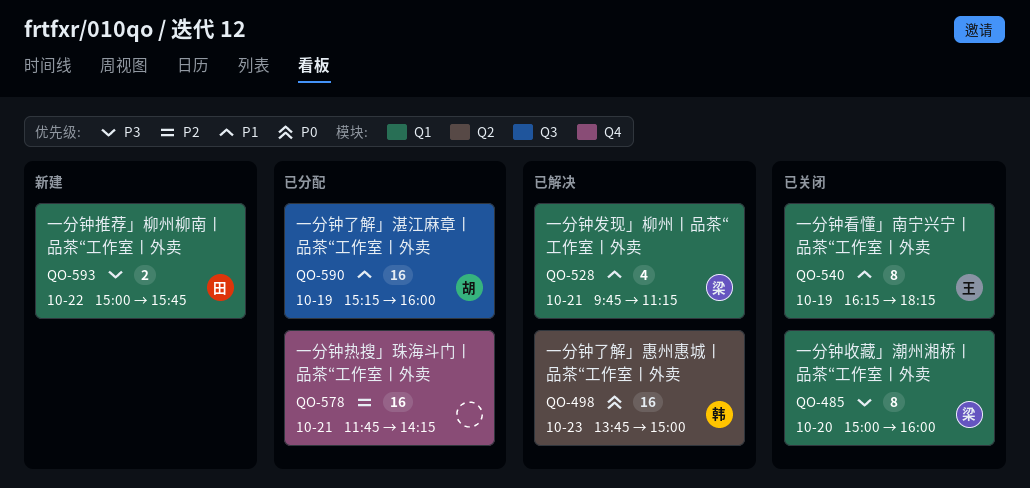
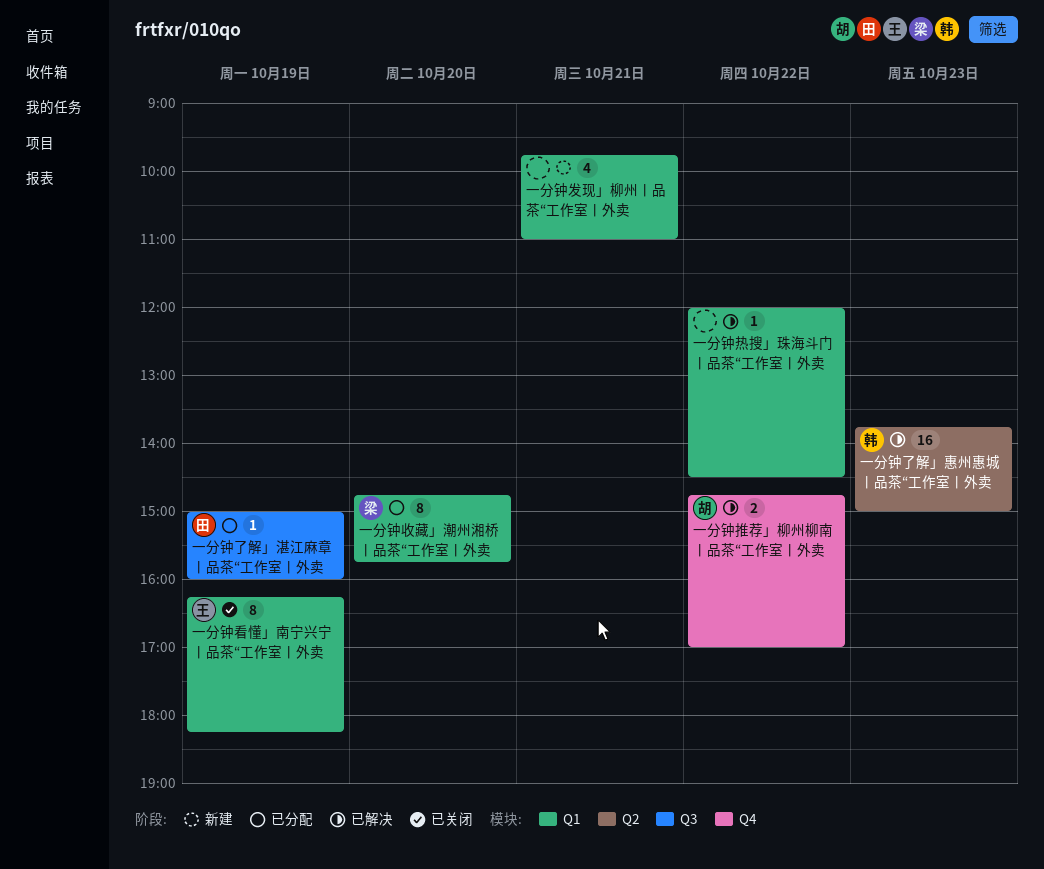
一分钟了解」湛江麻章丨品茶“工作室丨外卖, owner: 胡 -> 田
一分钟了解」湛江麻章丨品茶“工作室丨外卖, estimate: 16 -> 1
一分钟了解」湛江麻章丨品茶“工作室丨外卖, begins: 15:15 -> 15:00
一分钟发现」柳州丨品茶“工作室丨外卖, status: 已解决 -> 新建
一分钟发现」柳州丨品茶“工作室丨外卖, owner: 梁 -> none
一分钟发现」柳州丨品茶“工作室丨外卖, ends: 11:15 -> 11:00
一分钟推荐」柳州柳南丨品茶“工作室丨外卖, status: 新建 -> 已解决
一分钟推荐」柳州柳南丨品茶“工作室丨外卖, owner: 田 -> 胡
一分钟推荐」柳州柳南丨品茶“工作室丨外卖, label: Q1 -> Q4
一分钟推荐」柳州柳南丨品茶“工作室丨外卖, begins: 15:00 -> 14:45
一分钟推荐」柳州柳南丨品茶“工作室丨外卖, ends: 15:45 -> 17:00
一分钟收藏」潮州湘桥丨品茶“工作室丨外卖, status: 已关闭 -> 已分配
一分钟收藏」潮州湘桥丨品茶“工作室丨外卖, begins: 15:00 -> 14:45
一分钟收藏」潮州湘桥丨品茶“工作室丨外卖, ends: 16:00 -> 15:45
一分钟热搜」珠海斗门丨品茶“工作室丨外卖, status: 已分配 -> 已解决
一分钟热搜」珠海斗门丨品茶“工作室丨外卖, label: Q4 -> Q1
一分钟热搜」珠海斗门丨品茶“工作室丨外卖, estimate: 16 -> 1
一分钟热搜」珠海斗门丨品茶“工作室丨外卖, day: Oct 21 -> Oct 22
一分钟热搜」珠海斗门丨品茶“工作室丨外卖, begins: 11:45 -> 12:00
一分钟热搜」珠海斗门丨品茶“工作室丨外卖, ends: 14:15 -> 14:30

